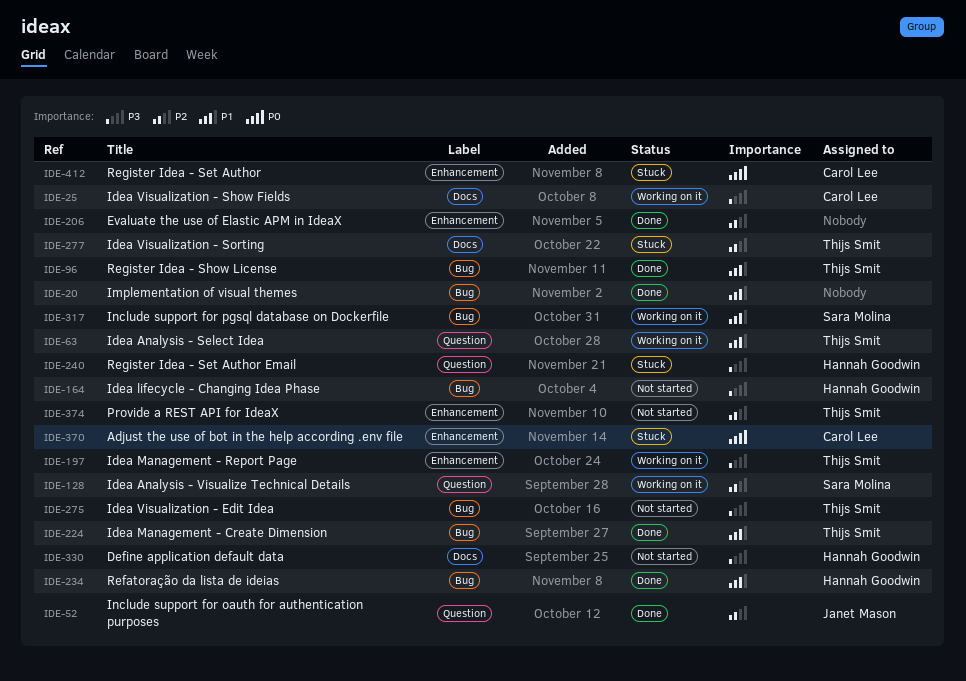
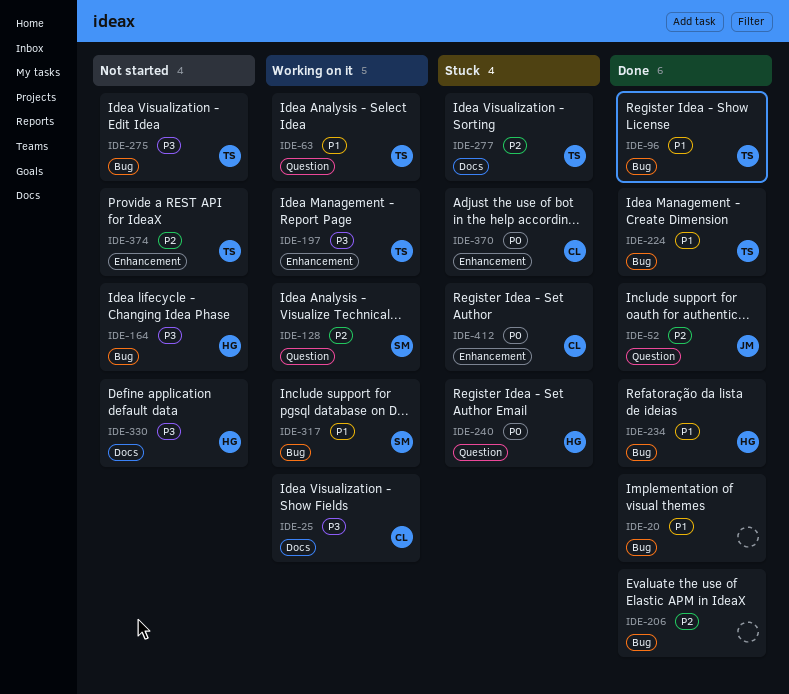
IDE-206, label: Enhancement -> Bug
IDE-240, priority: P3 -> P0

